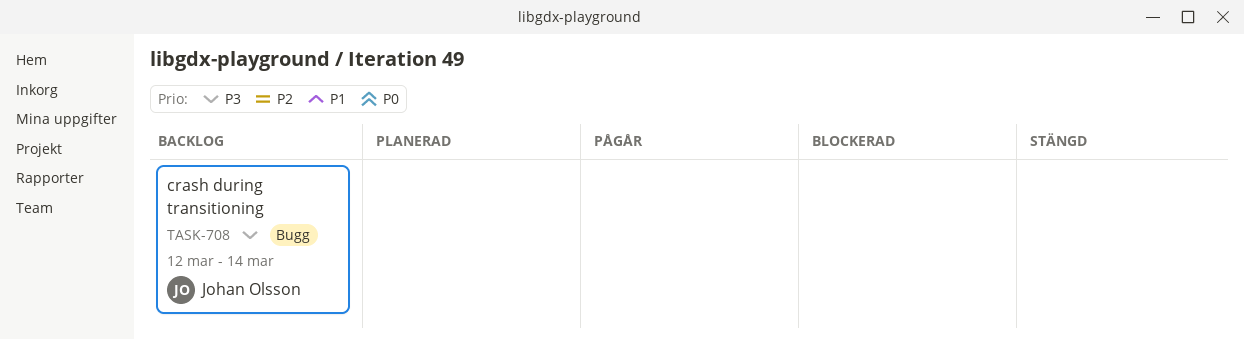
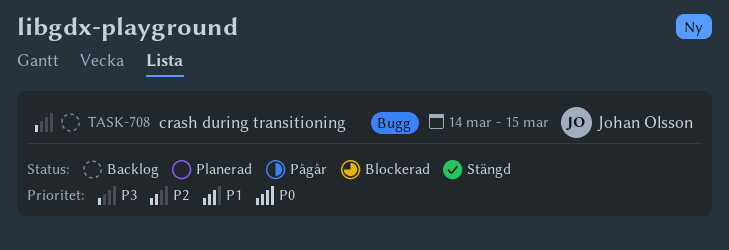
TASK-708, start: Mar 12 -> Mar 14
TASK-708, due: Mar 14 -> Mar 15

